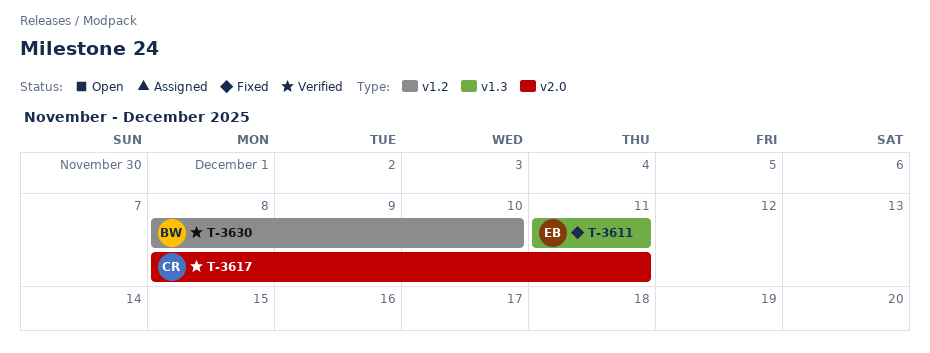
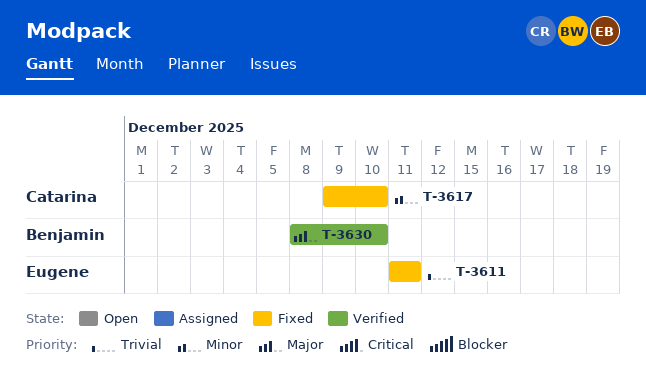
T-3617, status: Verified -> Fixed
T-3617, start: Dec 8 -> Dec 9
T-3617, due: Dec 11 -> Dec 10

